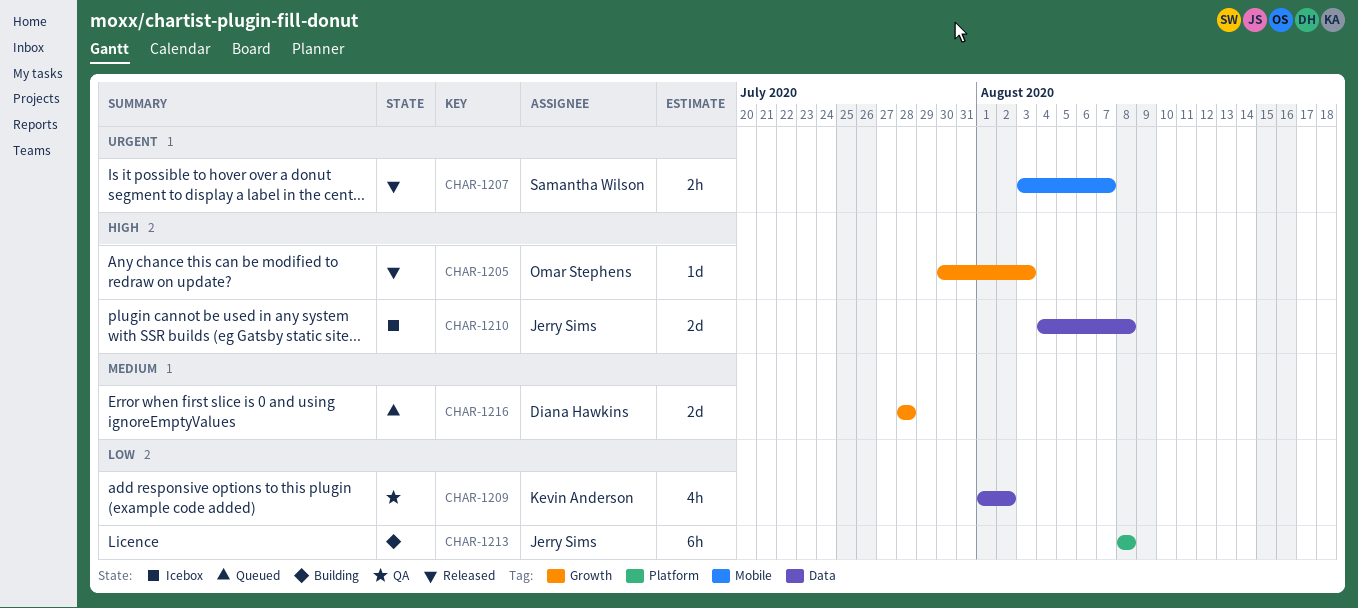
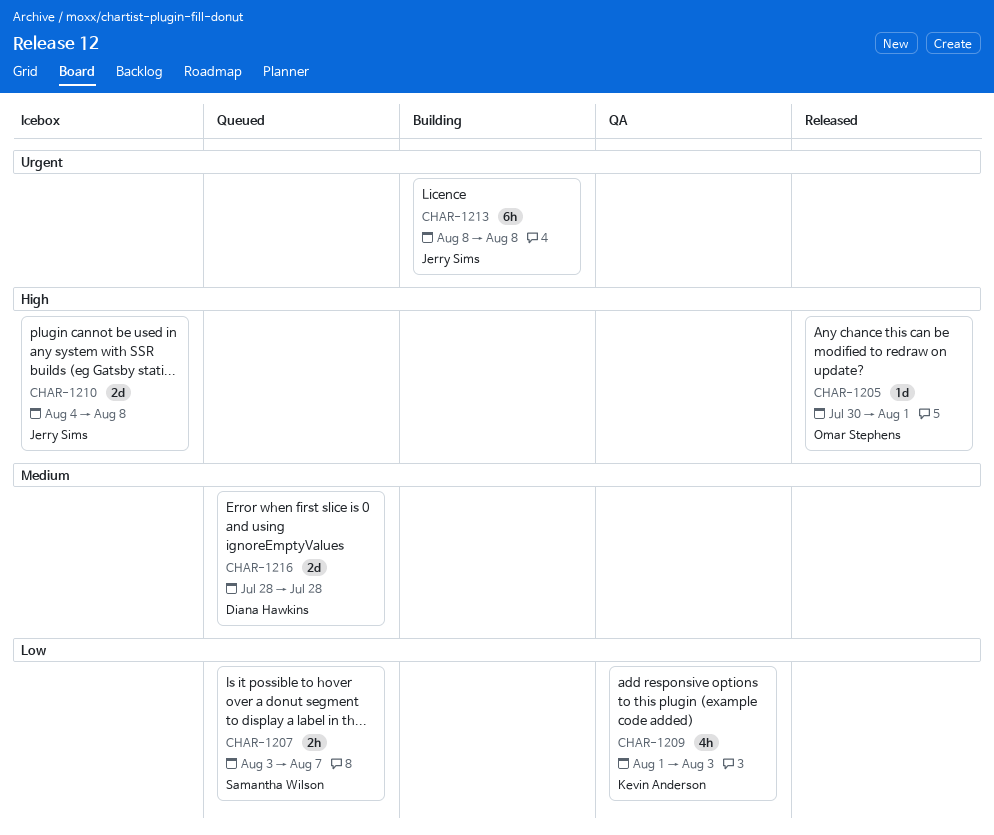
CHAR-1205, due: Aug 3 -> Aug 1
CHAR-1207, status: Released -> Queued
CHAR-1207, priority: Urgent -> Low
CHAR-1209, due: Aug 2 -> Aug 3
CHAR-1213, priority: Low -> Urgent

